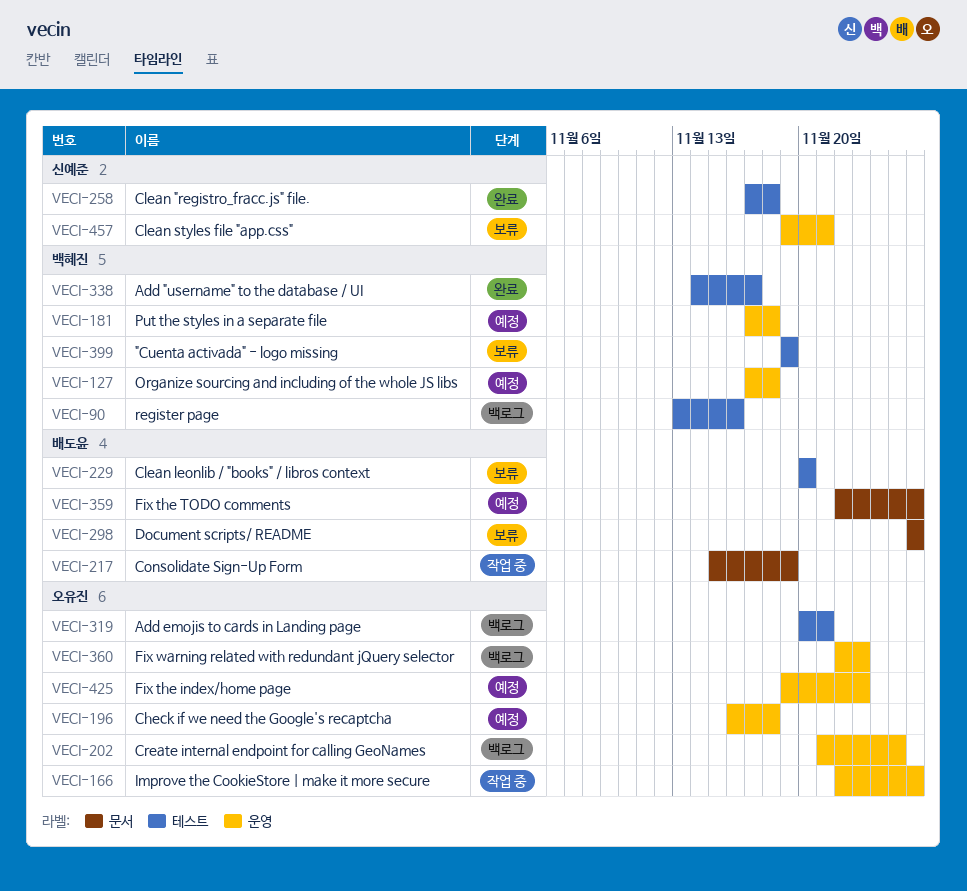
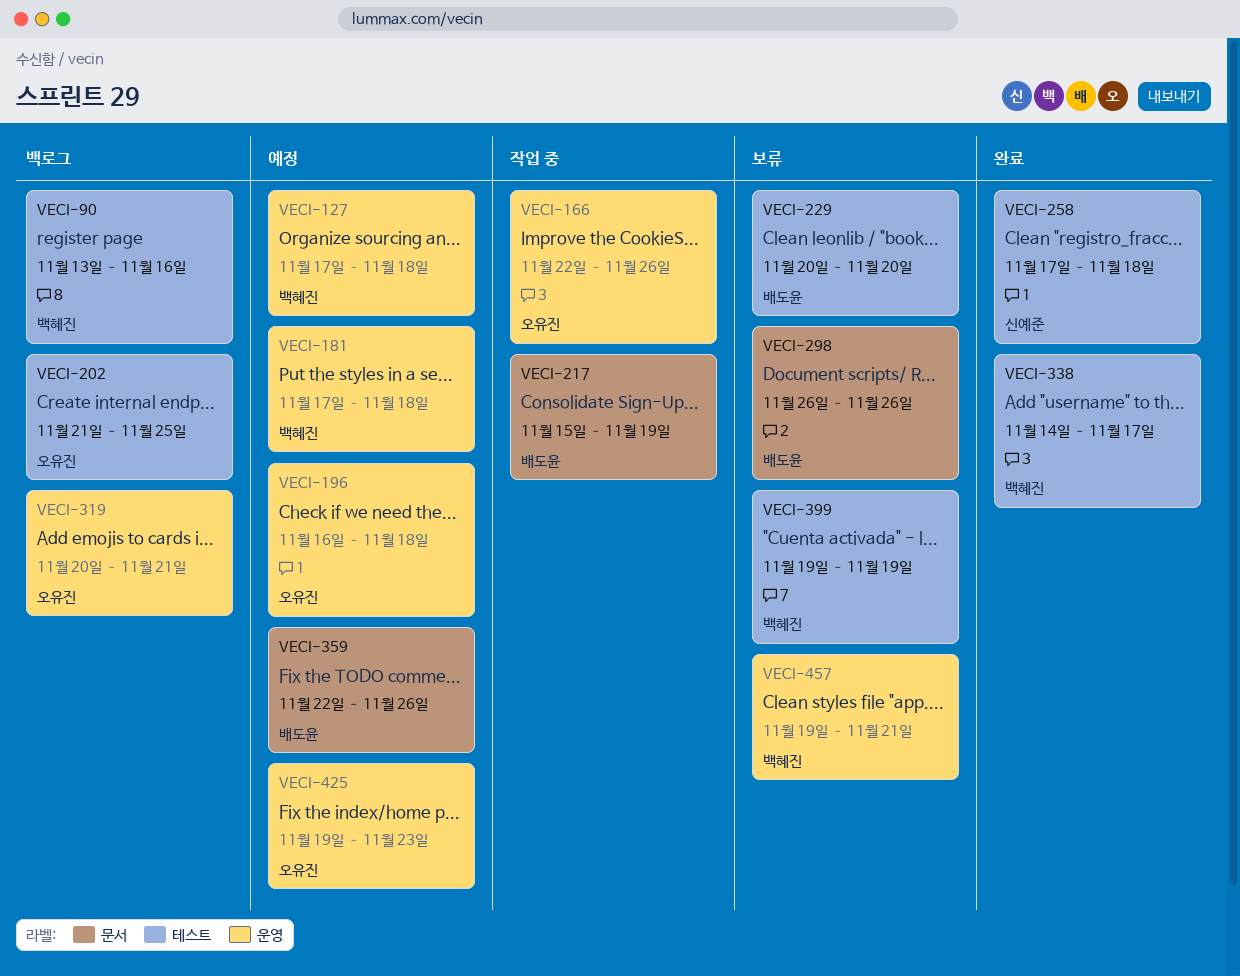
VECI-202, label: 운영 -> 테스트
VECI-319, label: 테스트 -> 운영
VECI-360: present -> none
VECI-457, owner: 신예준 -> 백혜진

